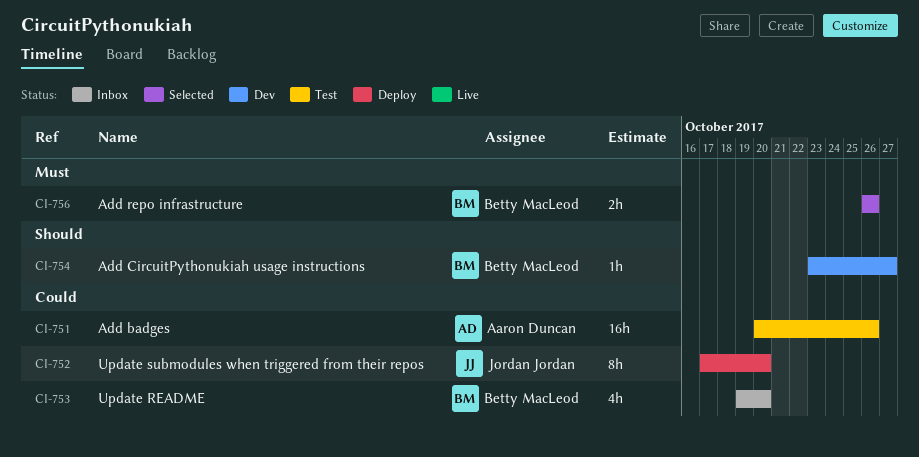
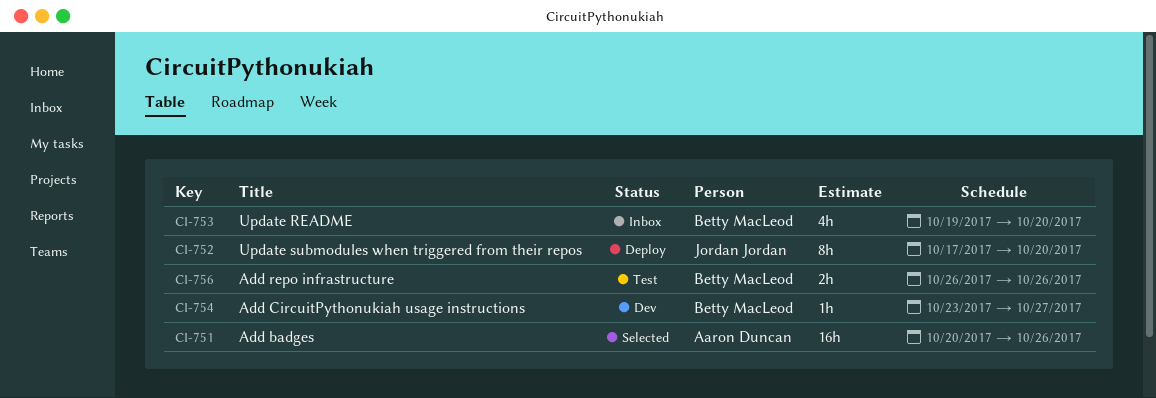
CI-751, status: Test -> Selected
CI-756, status: Selected -> Test

